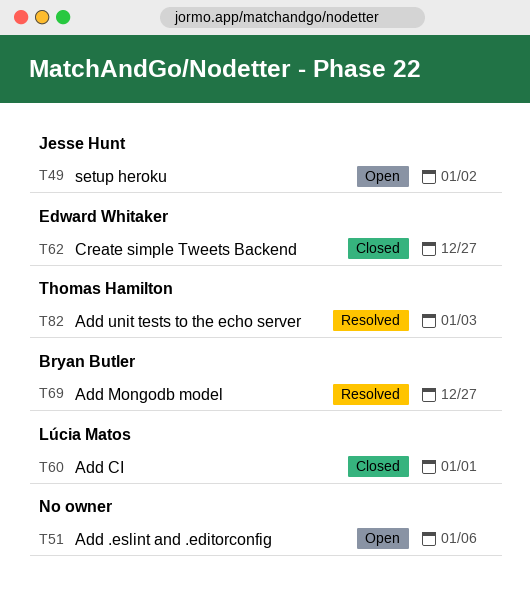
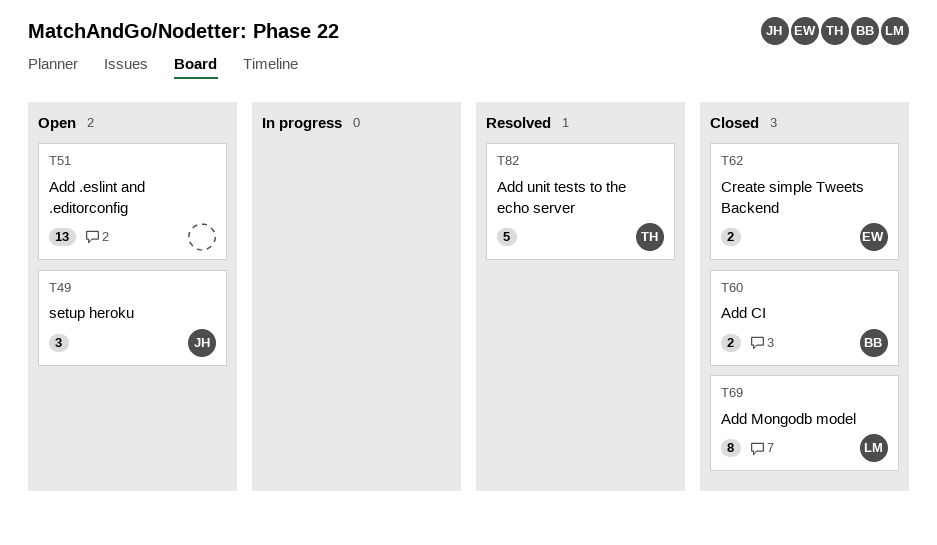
T60, owner: Lúcia Matos -> Bryan Butler
T69, status: Resolved -> Closed
T69, owner: Bryan Butler -> Lúcia Matos

